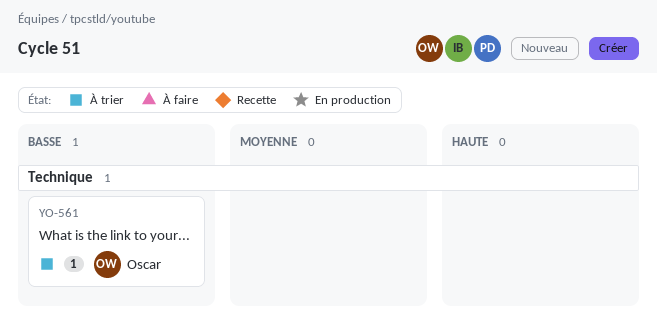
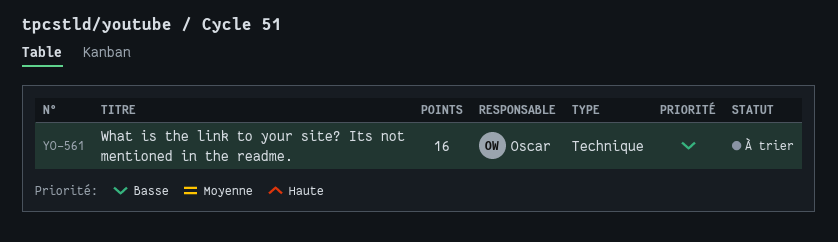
YO-561, estimate: 1 -> 16

